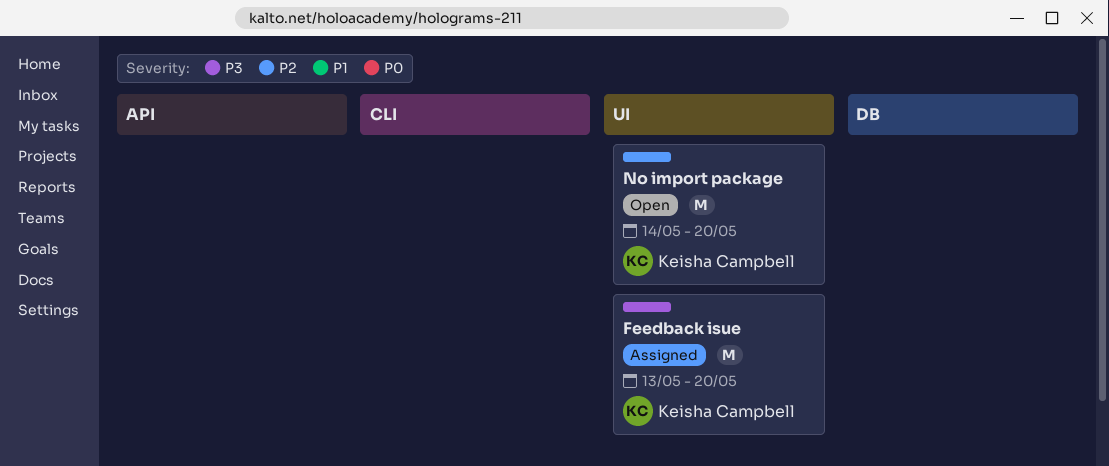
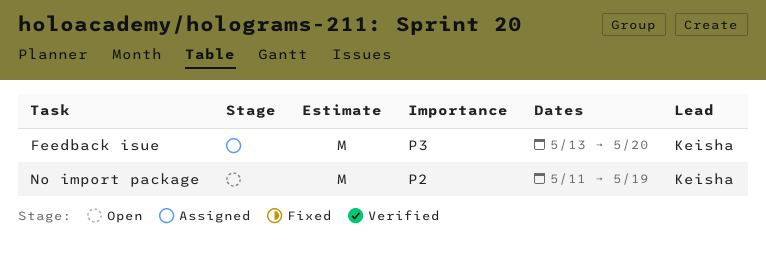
No import package, start: May 14 -> May 11
No import package, due: May 20 -> May 19

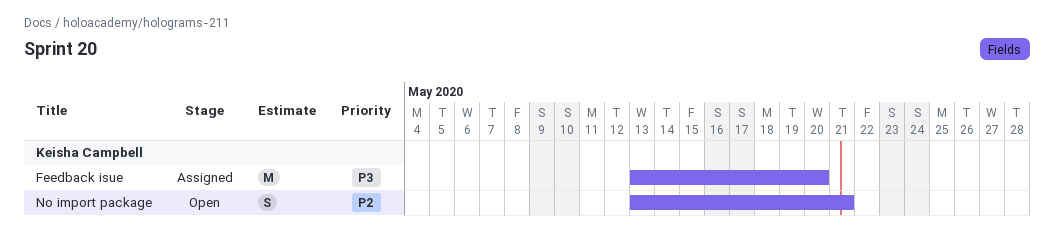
No import package, estimate: M -> S
No import package, start: May 11 -> May 13
No import package, due: May 19 -> May 21

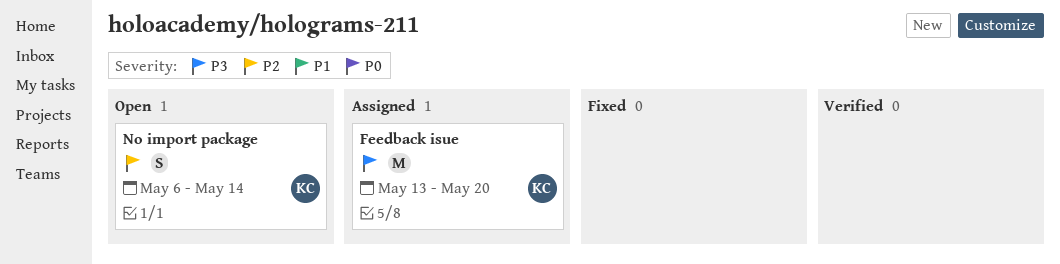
No import package, start: May 13 -> May 6
No import package, due: May 21 -> May 14

